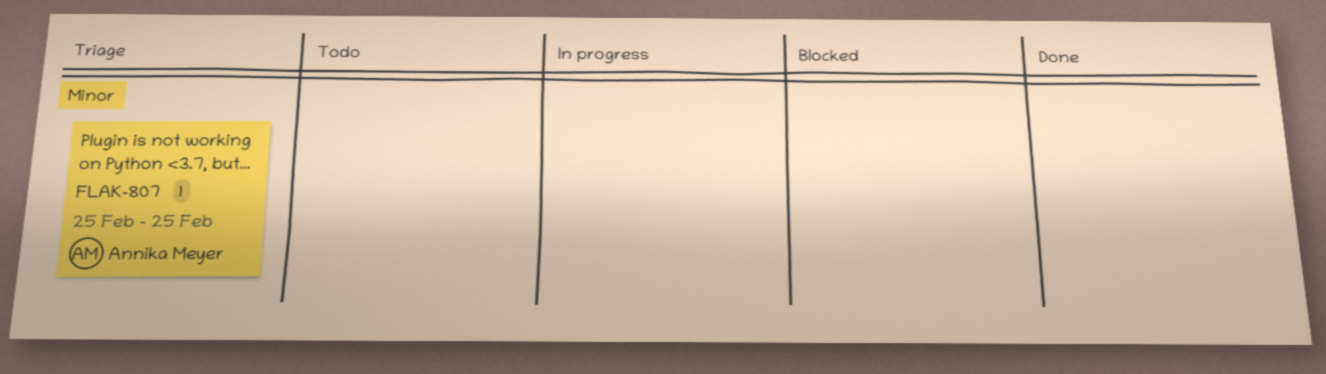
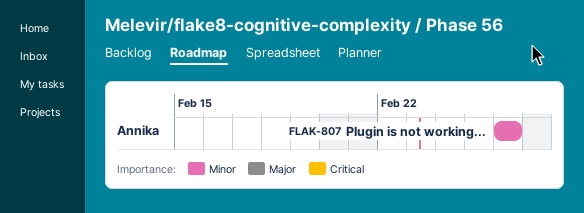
FLAK-807, start: Feb 25 -> Feb 26
FLAK-807, due: Feb 25 -> Feb 26

